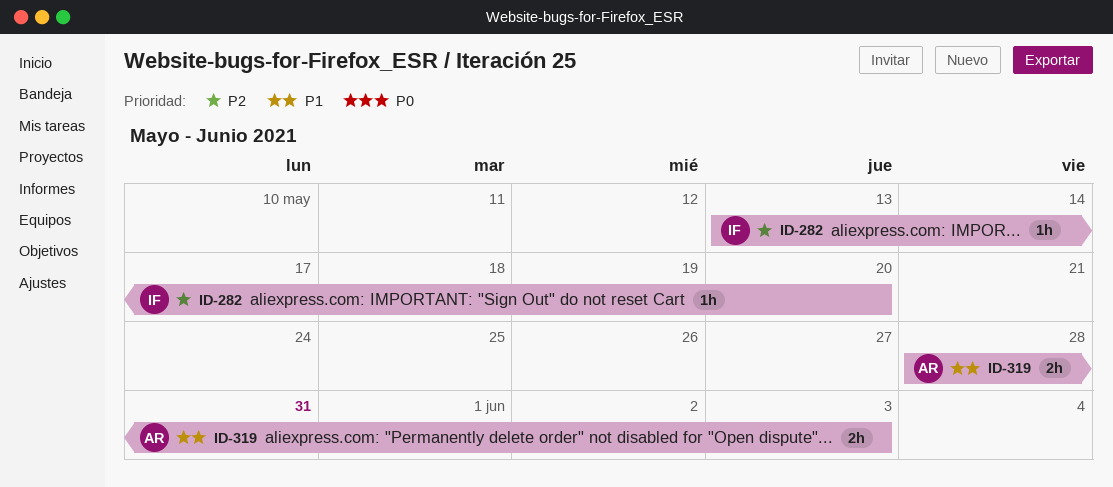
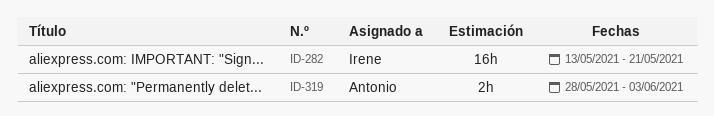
ID-282, estimate: 1h -> 16h
ID-282, due: May 20 -> May 21

